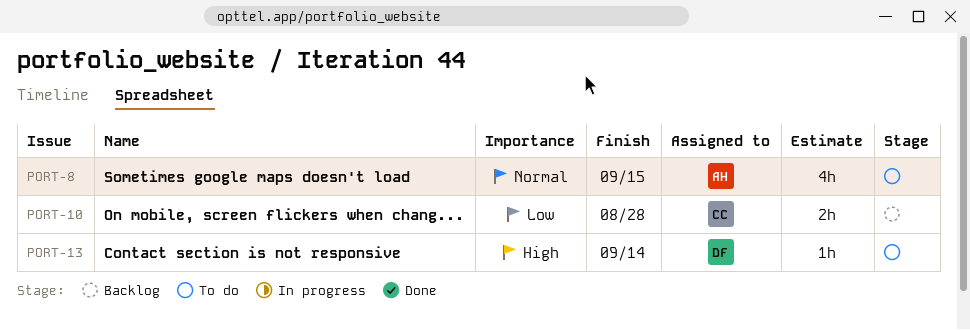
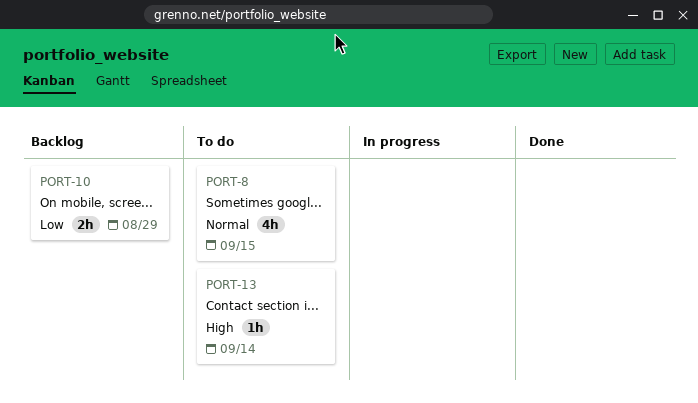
PORT-10, due: Aug 28 -> Aug 29

